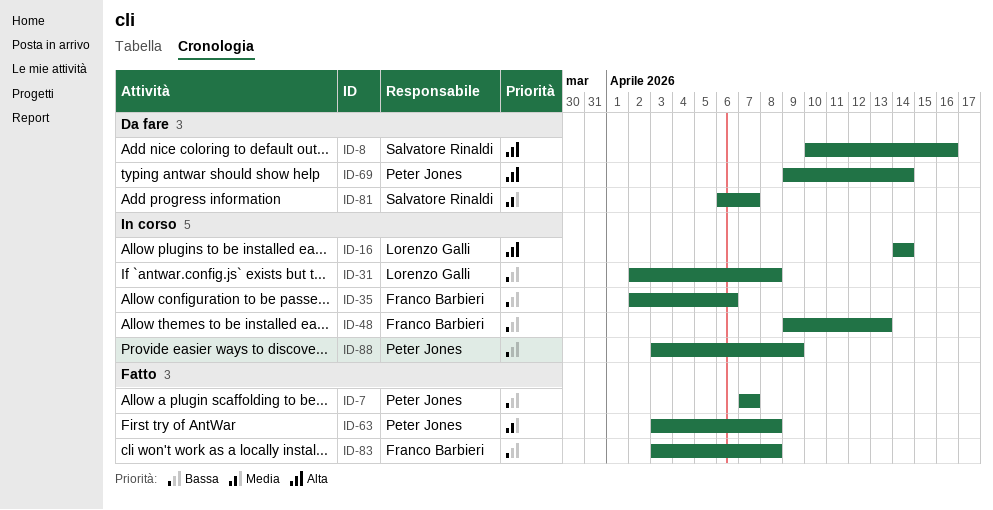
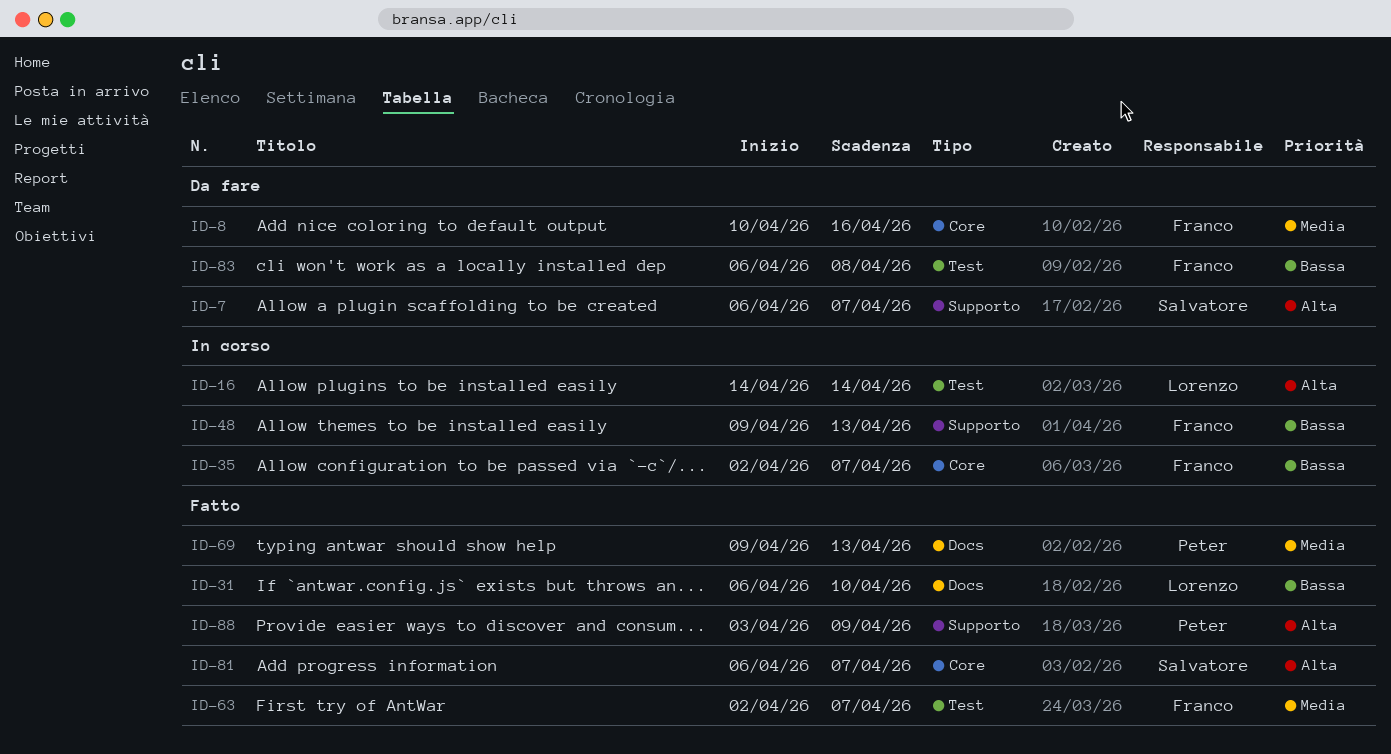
ID-7, status: Fatto -> Da fare
ID-7, owner: Peter Jones -> Salvatore Rinaldi
ID-7, priority: Bassa -> Alta
ID-7, start: Apr 7 -> Apr 6
ID-8, owner: Salvatore Rinaldi -> Franco Barbieri
ID-8, priority: Alta -> Media
ID-31, status: In corso -> Fatto
ID-31, start: Apr 2 -> Apr 6
ID-31, due: Apr 8 -> Apr 10
ID-35, due: Apr 6 -> Apr 7
ID-63, owner: Peter Jones -> Franco Barbieri
ID-63, start: Apr 3 -> Apr 2
ID-63, due: Apr 8 -> Apr 7
ID-69, status: Da fare -> Fatto
ID-69, priority: Alta -> Media
ID-69, due: Apr 14 -> Apr 13
ID-81, status: Da fare -> Fatto
ID-81, priority: Media -> Alta
ID-83, status: Fatto -> Da fare
ID-83, start: Apr 3 -> Apr 6
ID-88, status: In corso -> Fatto
ID-88, priority: Bassa -> Alta

